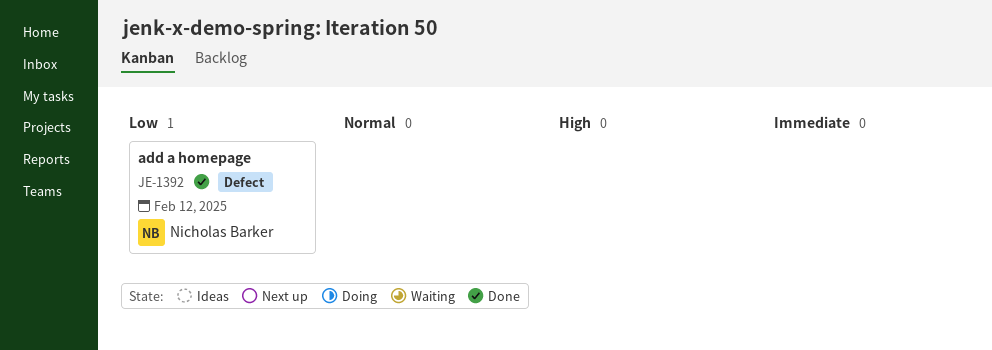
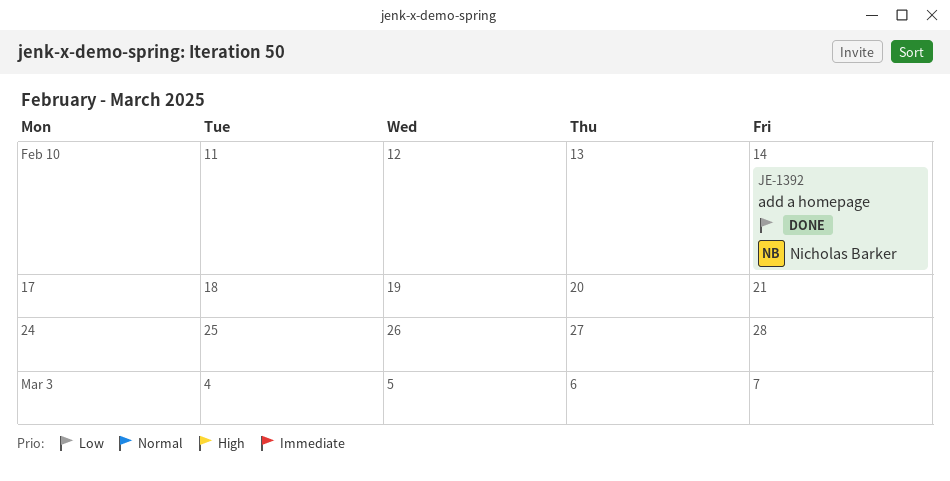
JE-1392, due: Feb 12 -> Feb 14

